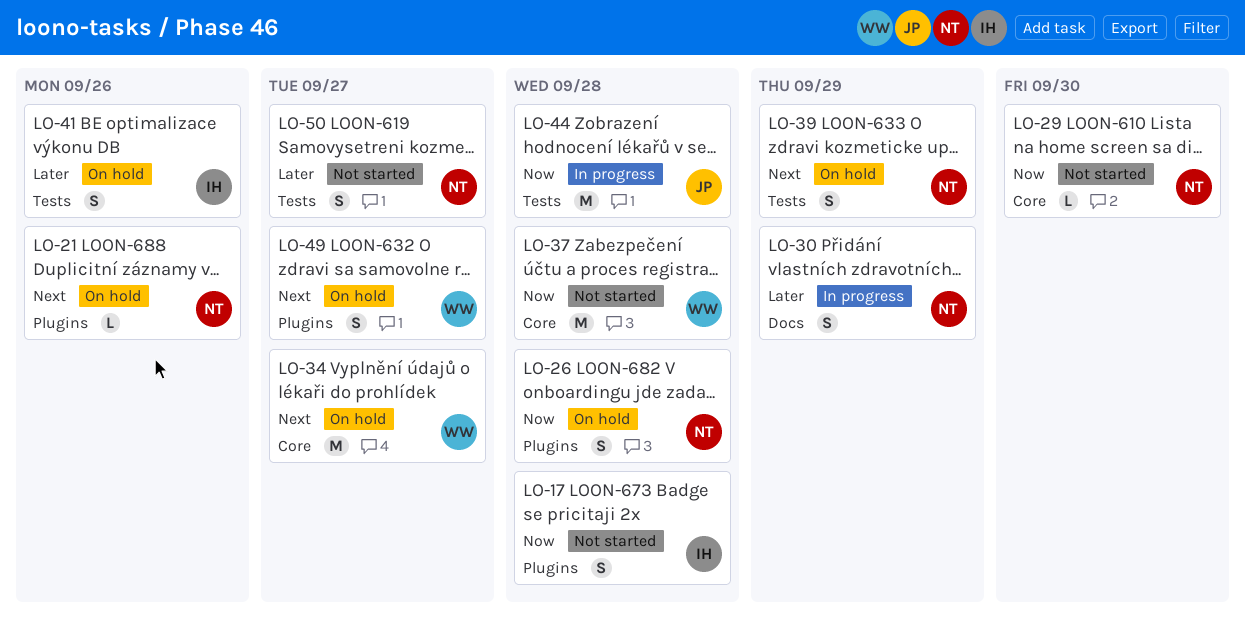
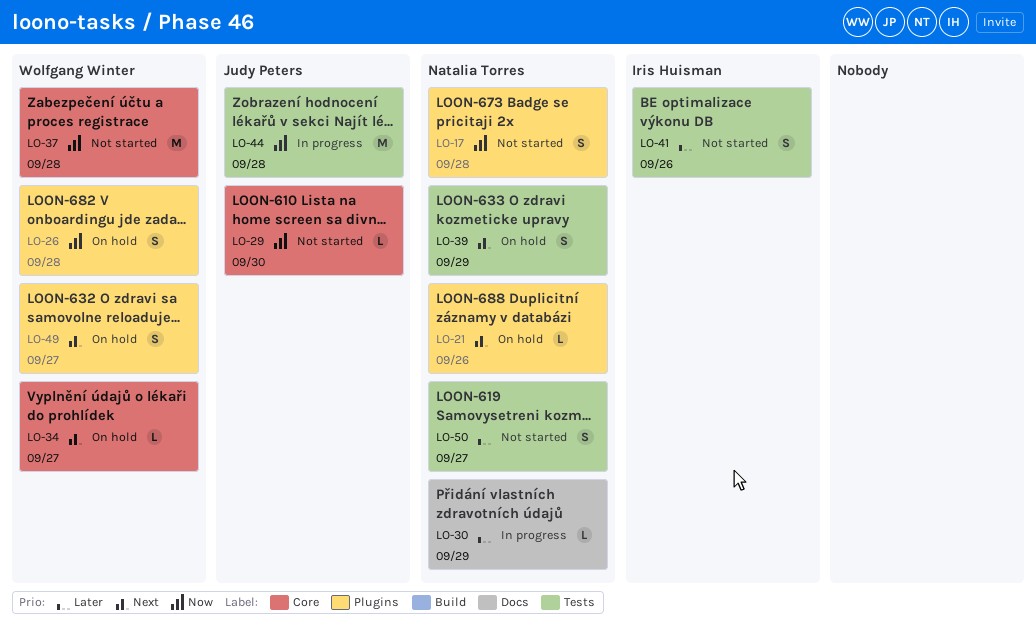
LO-17, owner: Iris Huisman -> Natalia Torres
LO-26, owner: Natalia Torres -> Wolfgang Winter
LO-29, owner: Natalia Torres -> Judy Peters
LO-30, estimate: S -> L
LO-34, estimate: M -> L
LO-41, status: On hold -> Not started

